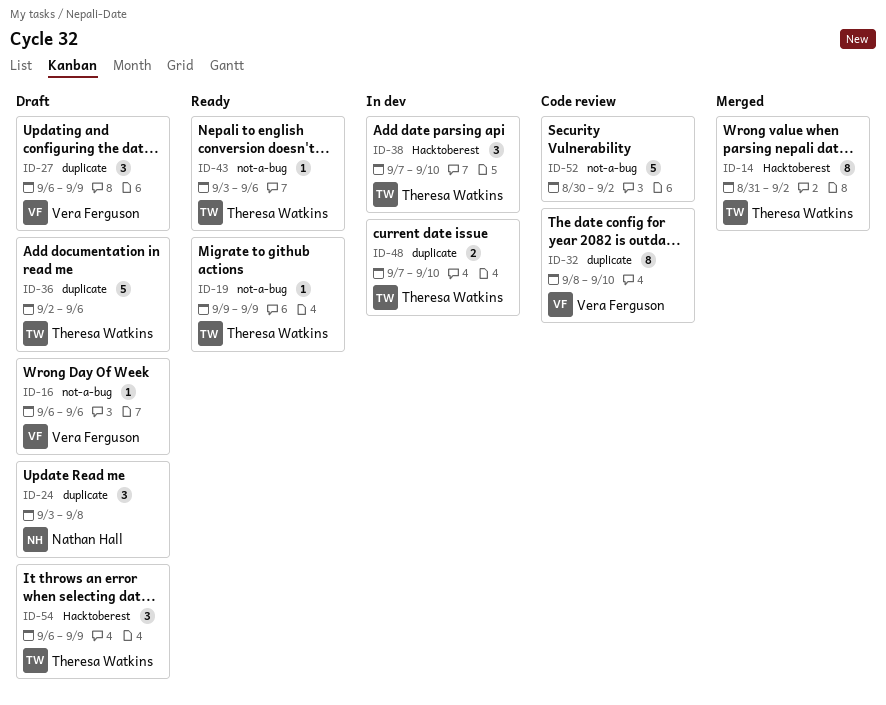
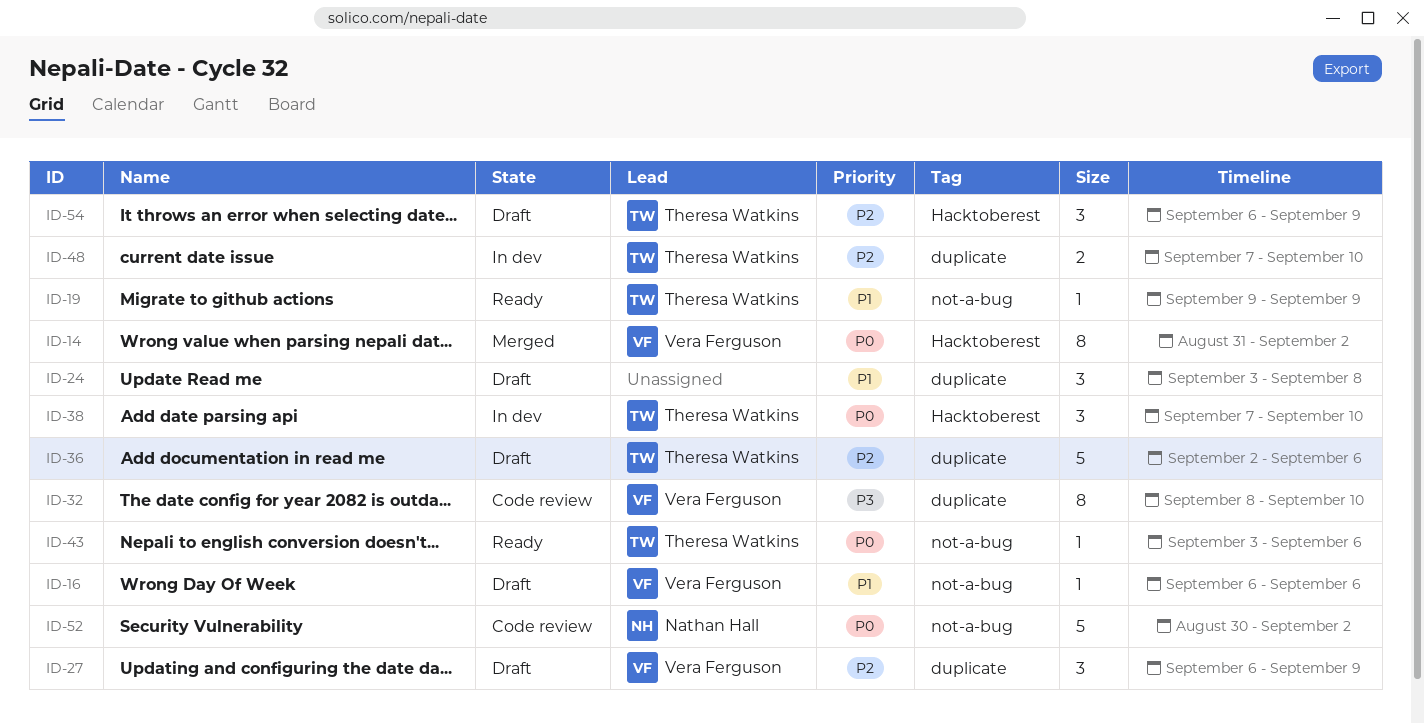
ID-14, owner: Theresa Watkins -> Vera Ferguson
ID-24, owner: Nathan Hall -> none
ID-52, owner: none -> Nathan Hall

